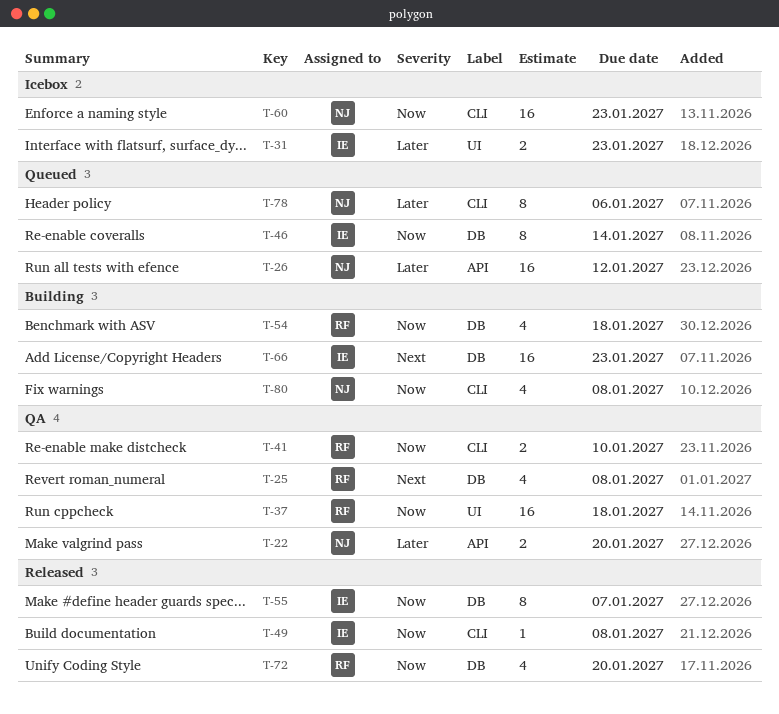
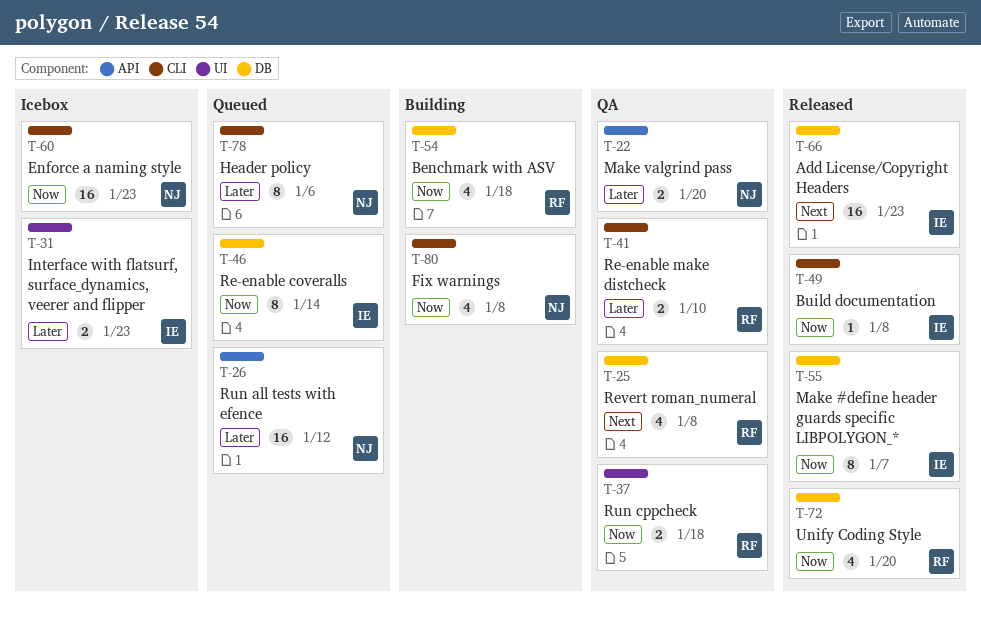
T-37, estimate: 16 -> 2
T-41, priority: Now -> Later
T-66, status: Building -> Released

